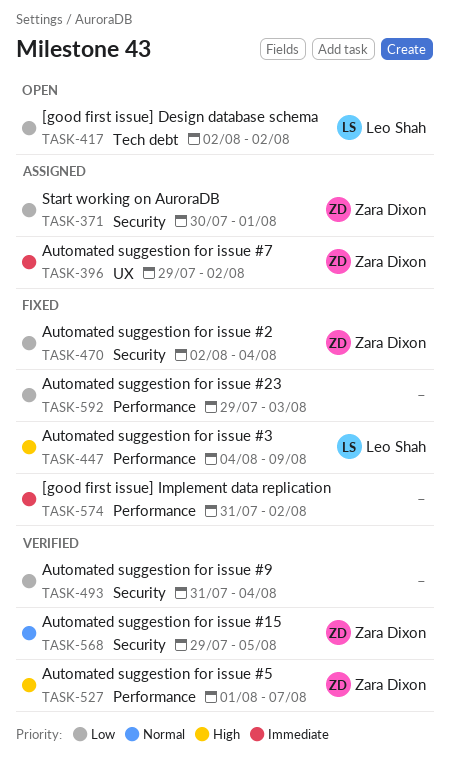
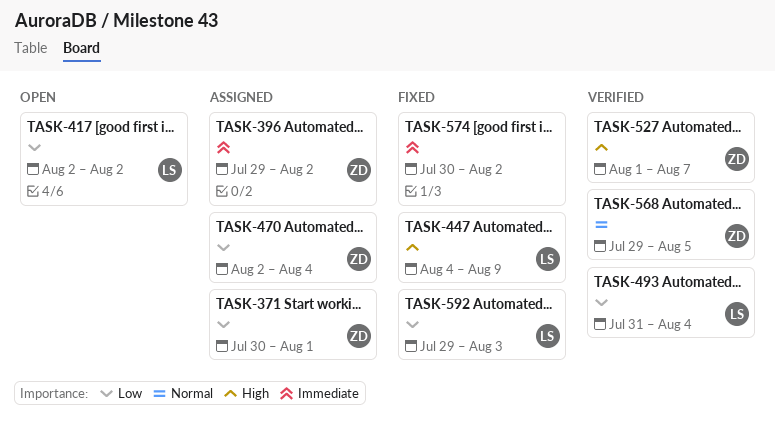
TASK-470, status: Fixed -> Assigned
TASK-493, owner: none -> Leo Shah
TASK-574, start: Jul 31 -> Jul 30
TASK-592, owner: none -> Leo Shah

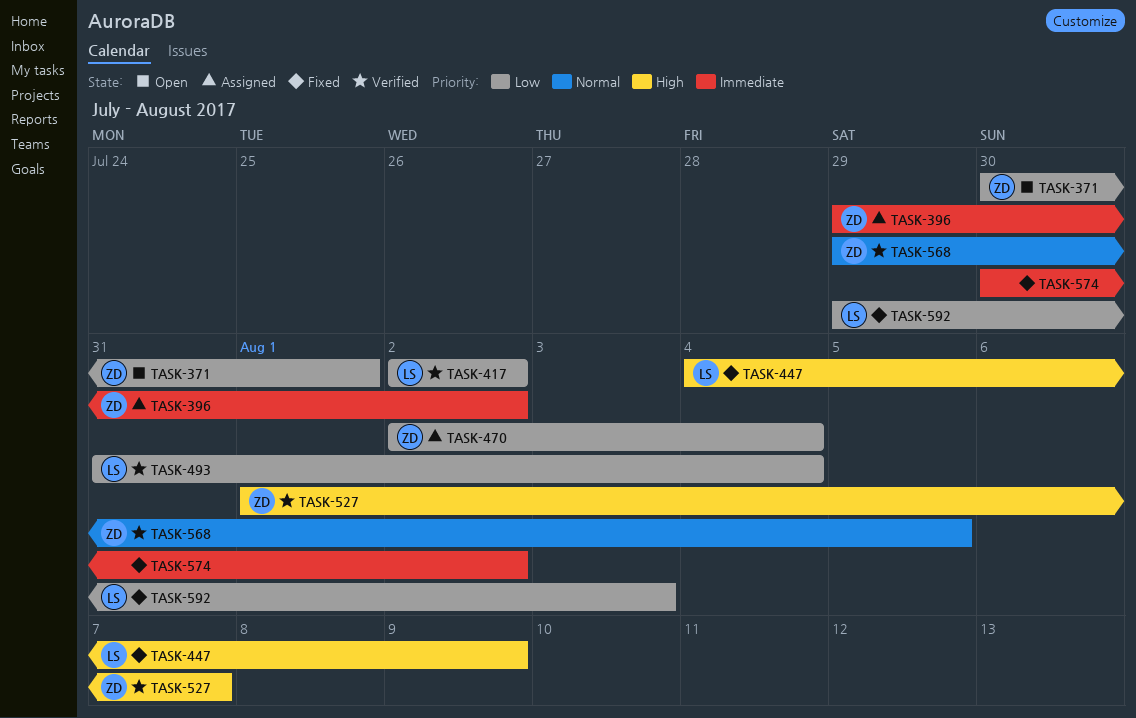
TASK-371, status: Assigned -> Open
TASK-417, status: Open -> Verified

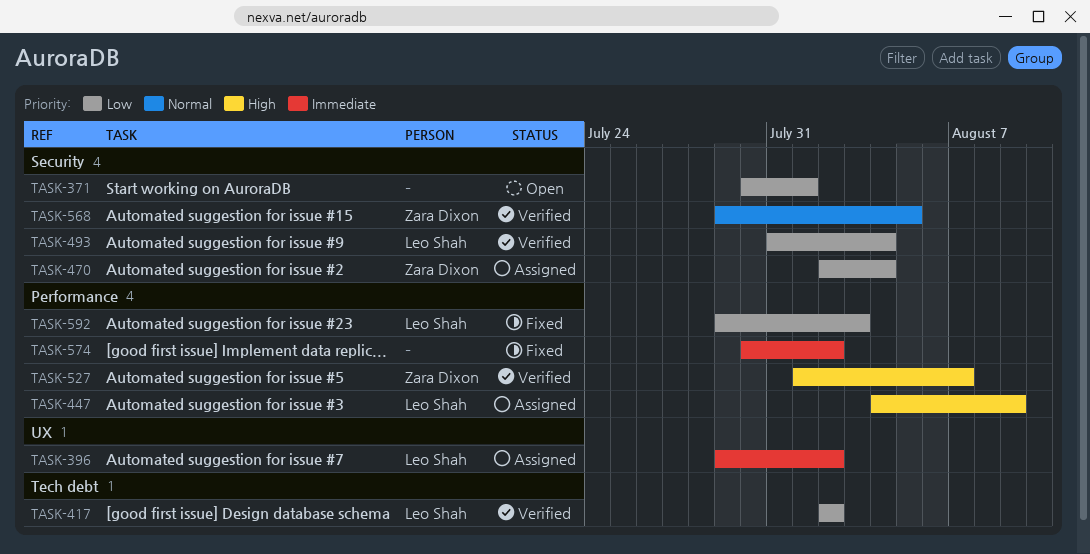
TASK-371, owner: Zara Dixon -> none
TASK-396, owner: Zara Dixon -> Leo Shah
TASK-447, status: Fixed -> Assigned

